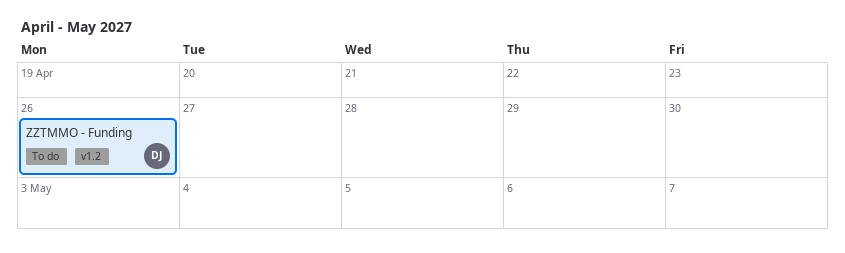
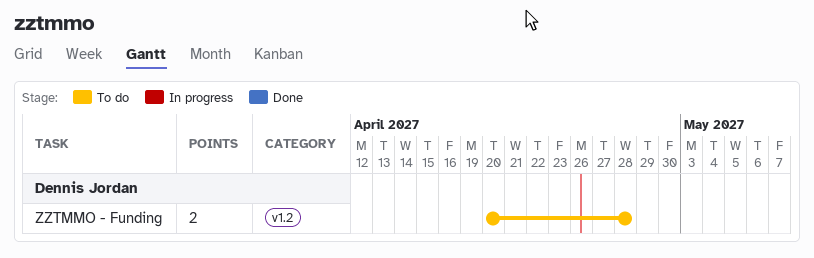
ZZTMMO - Funding, due: Apr 26 -> Apr 28

